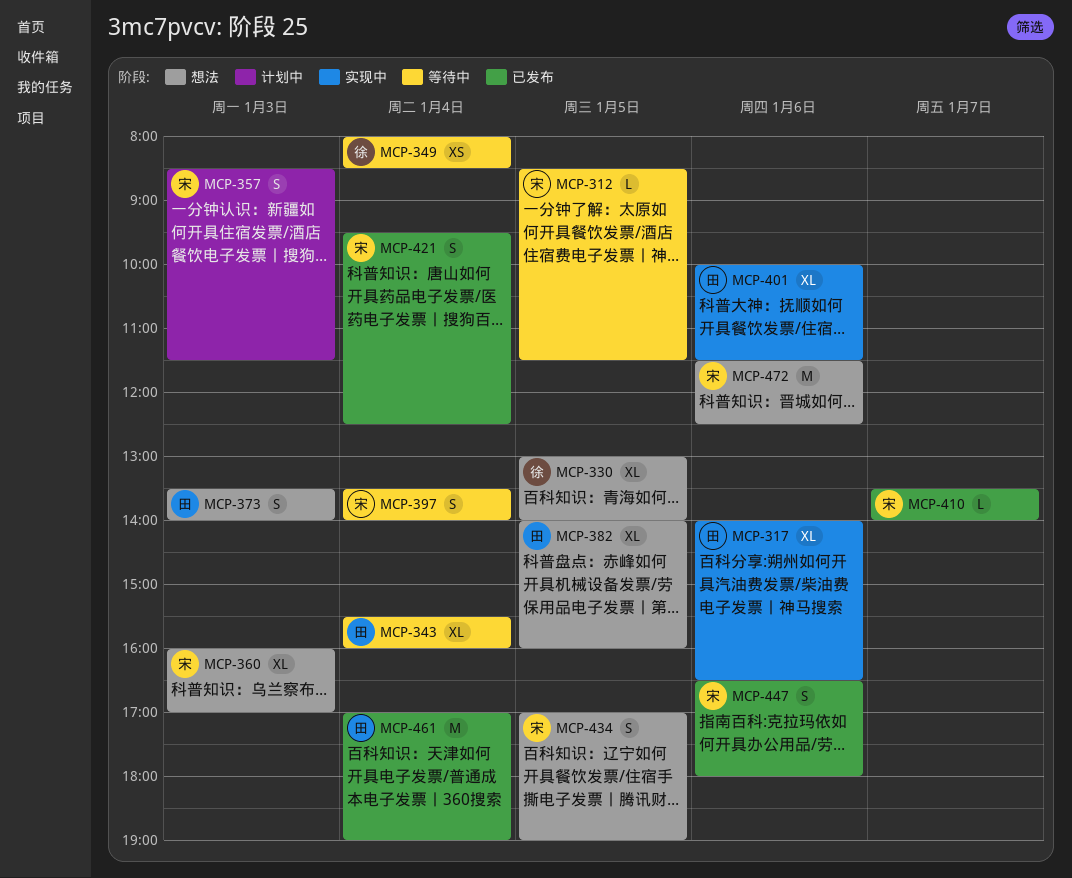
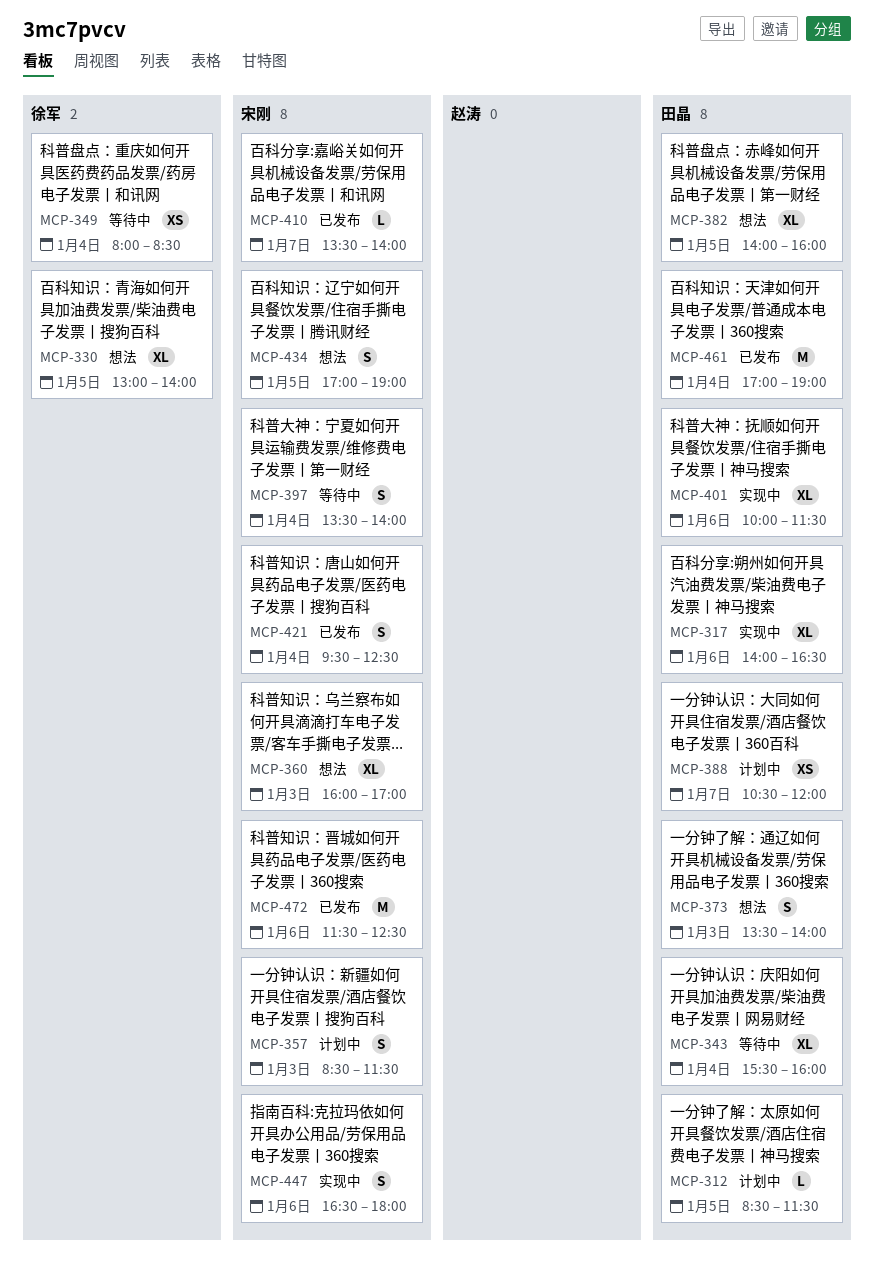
MCP-312, status: 等待中 -> 计划中
MCP-312, owner: 宋刚 -> 田晶
MCP-388: none -> present
MCP-447, status: 已发布 -> 实现中
MCP-472, status: 想法 -> 已发布

